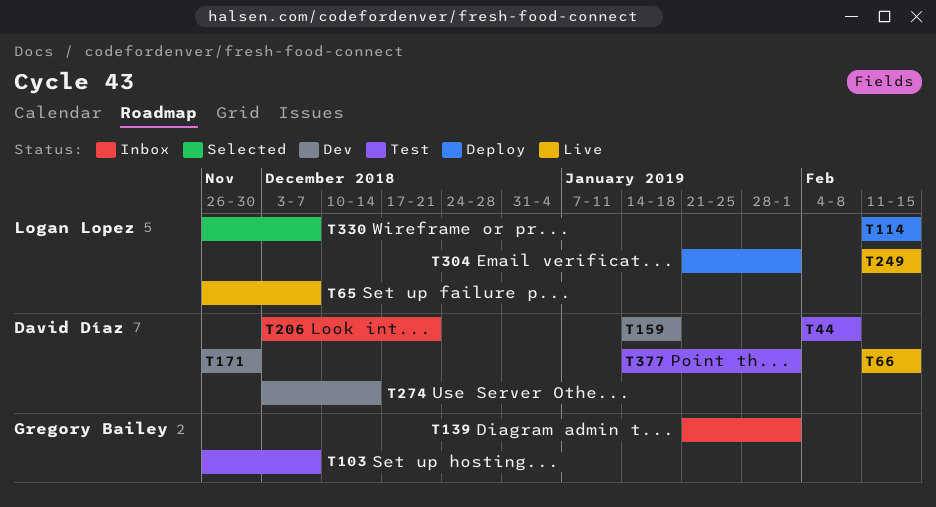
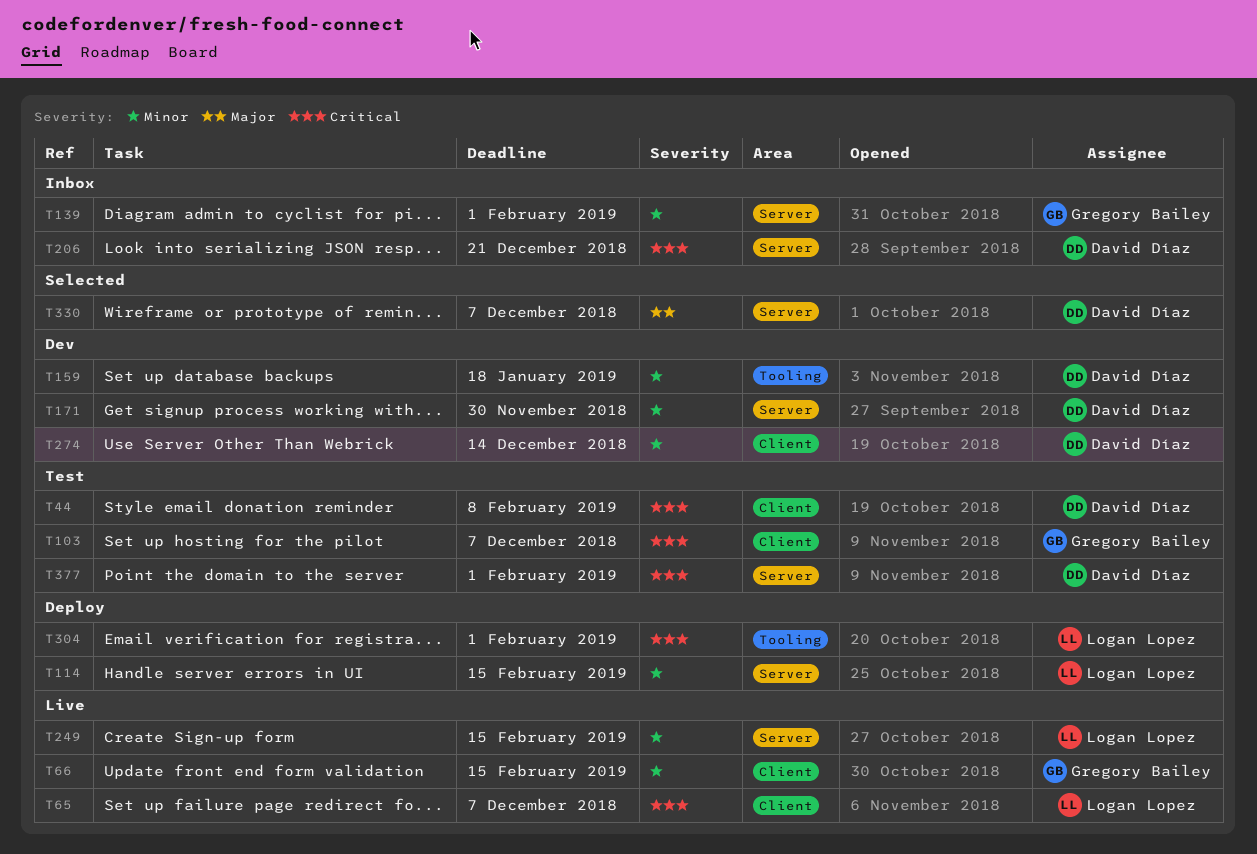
T66, owner: David Díaz -> Gregory Bailey
T330, owner: Logan Lopez -> David Díaz

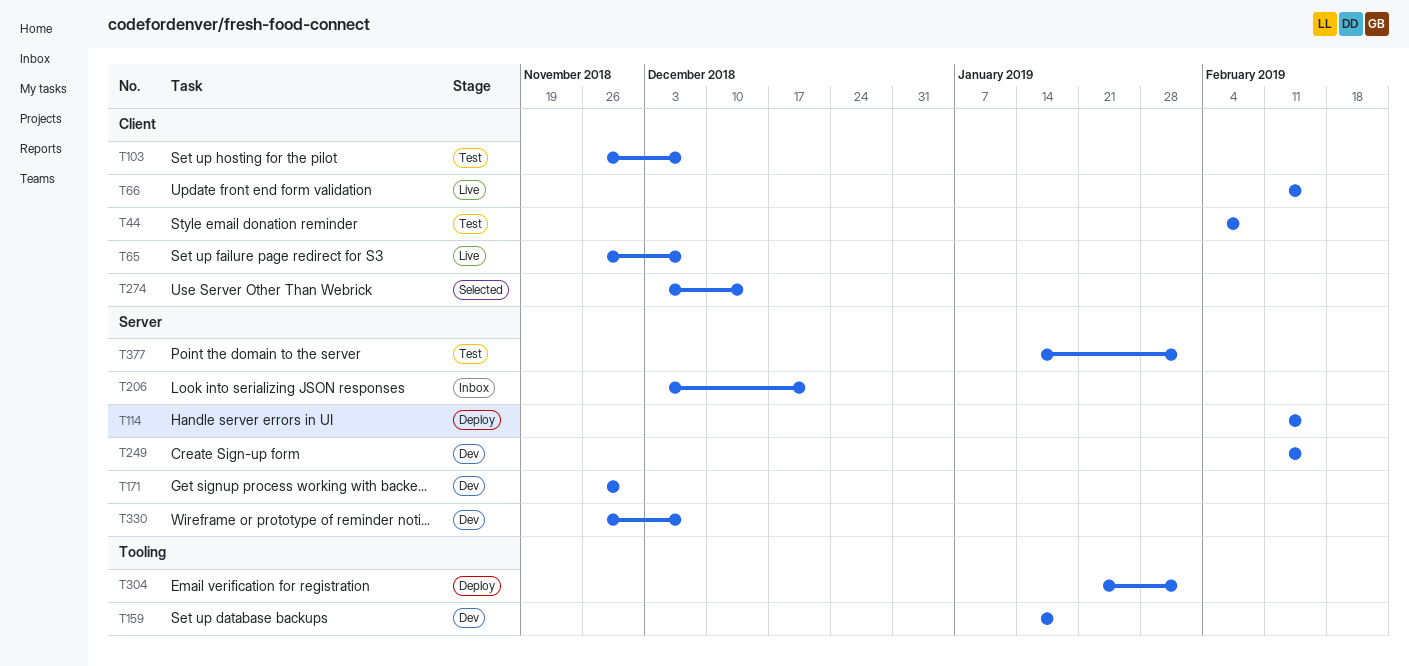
T139: present -> none
T249, status: Live -> Dev
T274, status: Dev -> Selected
T330, status: Selected -> Dev

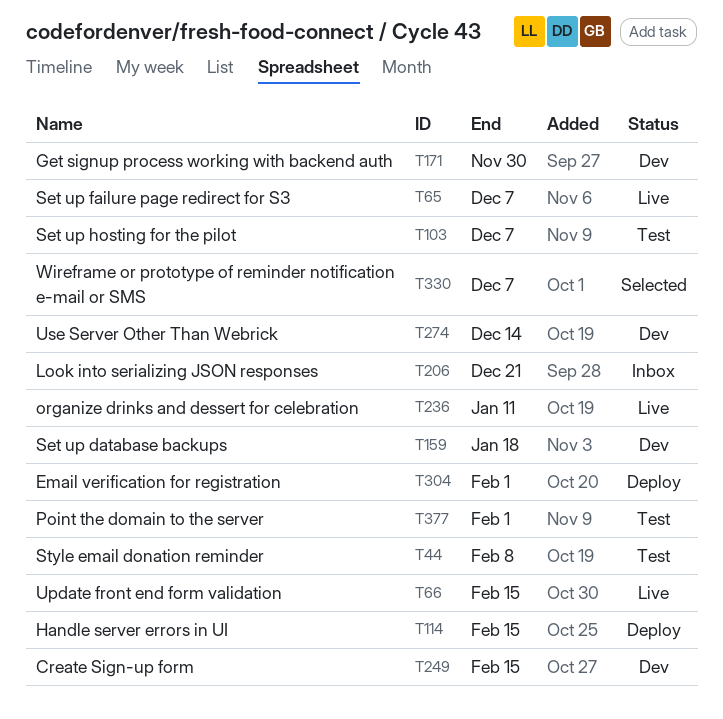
T236: none -> present
T274, status: Selected -> Dev
T330, status: Dev -> Selected

